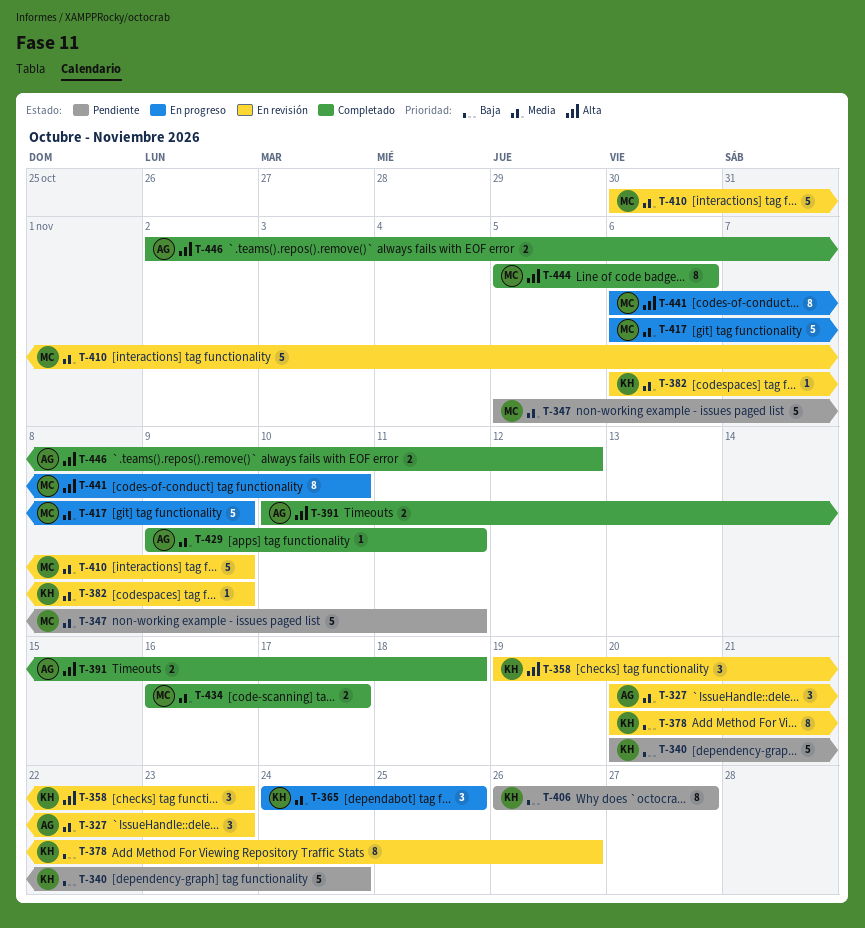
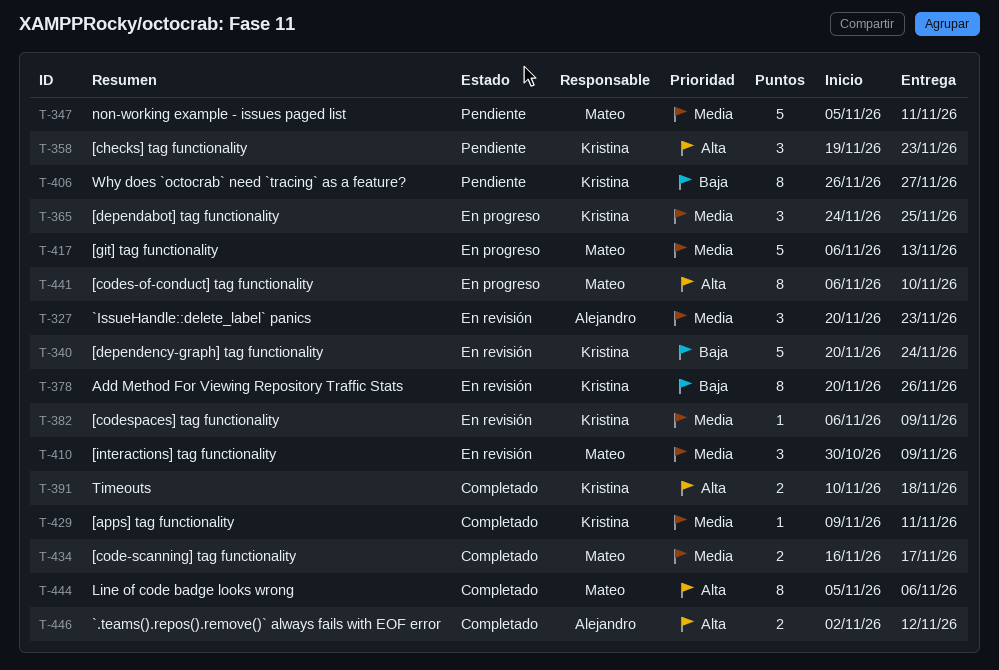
T-340, status: Pendiente -> En revisión
T-358, status: En revisión -> Pendiente
T-391, owner: Alejandro -> Kristina
T-410, estimate: 5 -> 3
T-417, due: Nov 9 -> Nov 13
T-429, owner: Alejandro -> Kristina

